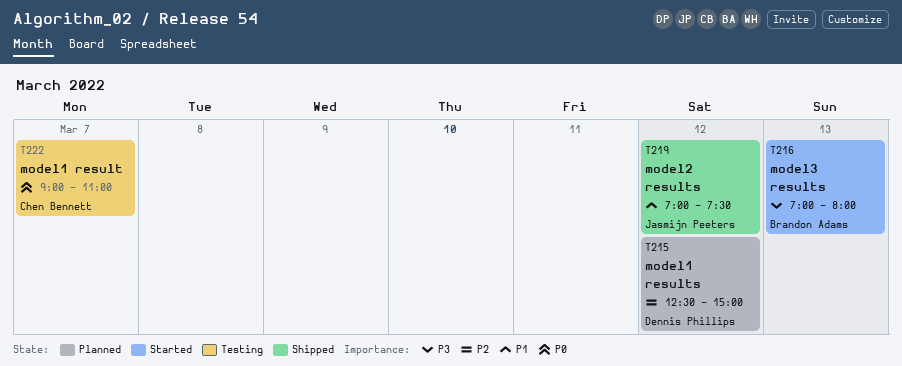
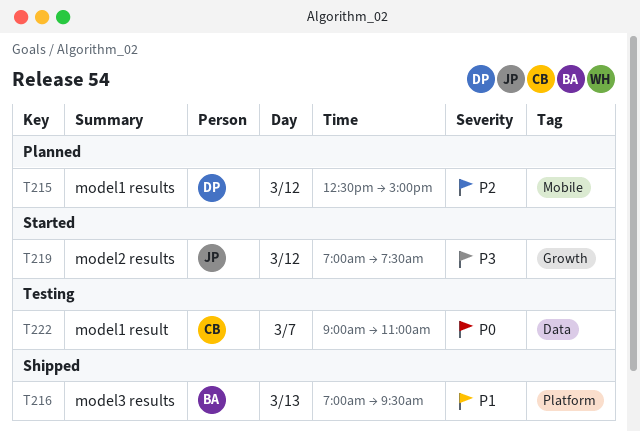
T216, status: Started -> Shipped
T216, priority: P3 -> P1
T216, ends: 08:00 -> 09:30
T219, status: Shipped -> Started
T219, priority: P1 -> P3

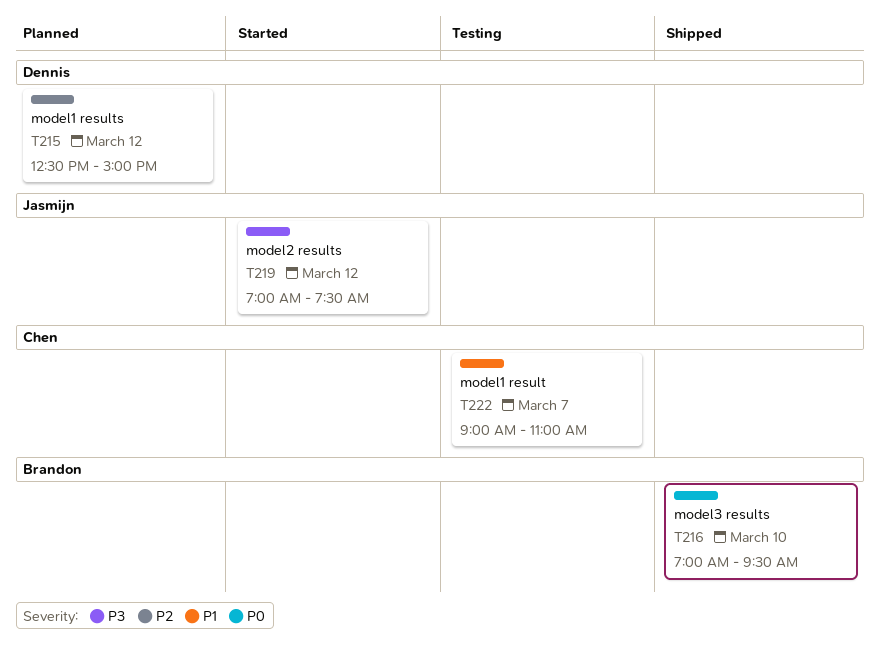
T216, priority: P1 -> P0
T216, day: Mar 13 -> Mar 10
T222, priority: P0 -> P1

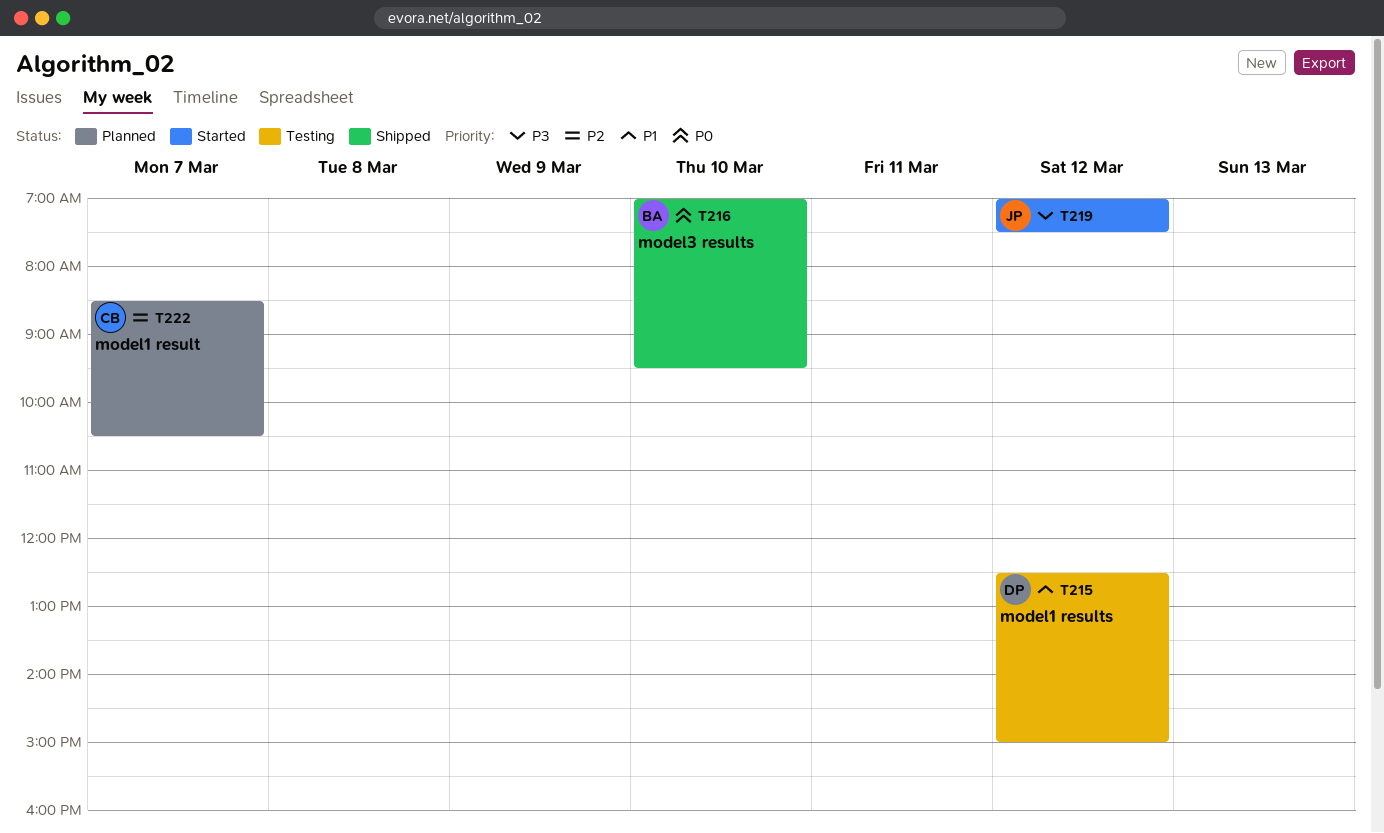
T215, status: Planned -> Testing
T215, priority: P2 -> P1
T222, status: Testing -> Planned
T222, priority: P1 -> P2
T222, begins: 09:00 -> 08:30
T222, ends: 11:00 -> 10:30

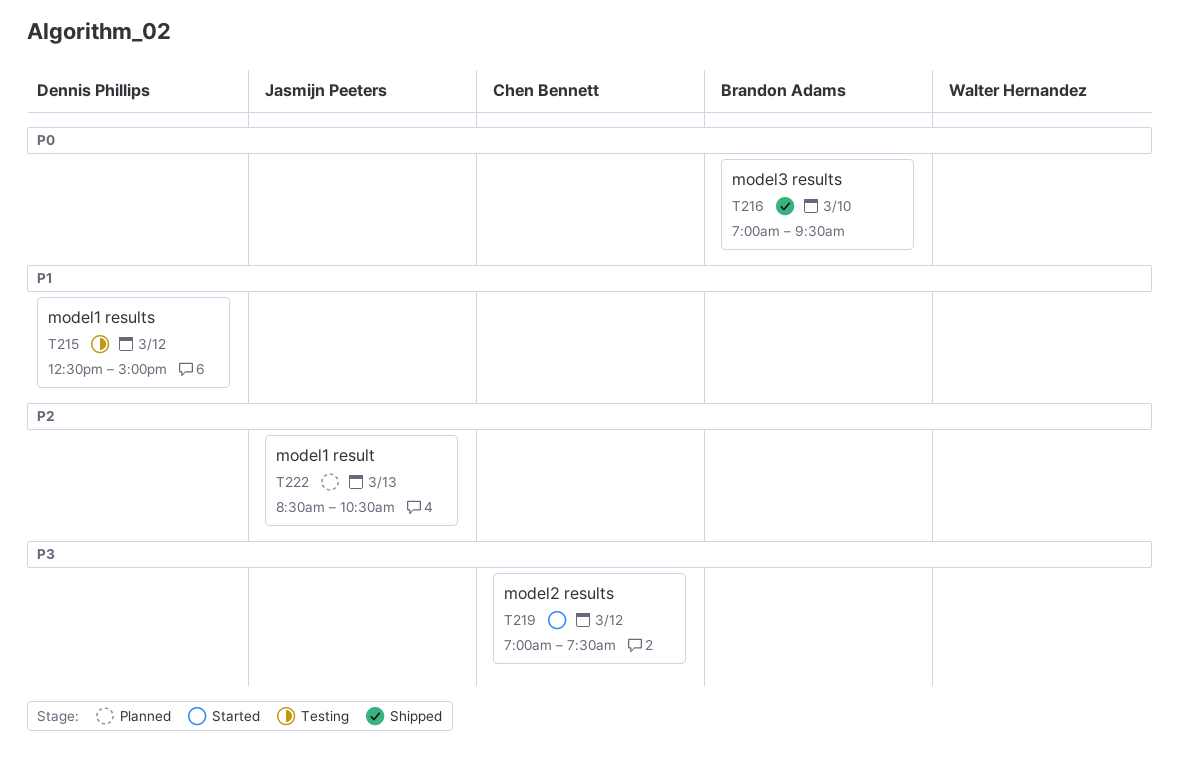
T219, owner: Jasmijn Peeters -> Chen Bennett
T222, owner: Chen Bennett -> Jasmijn Peeters
T222, day: Mar 7 -> Mar 13

